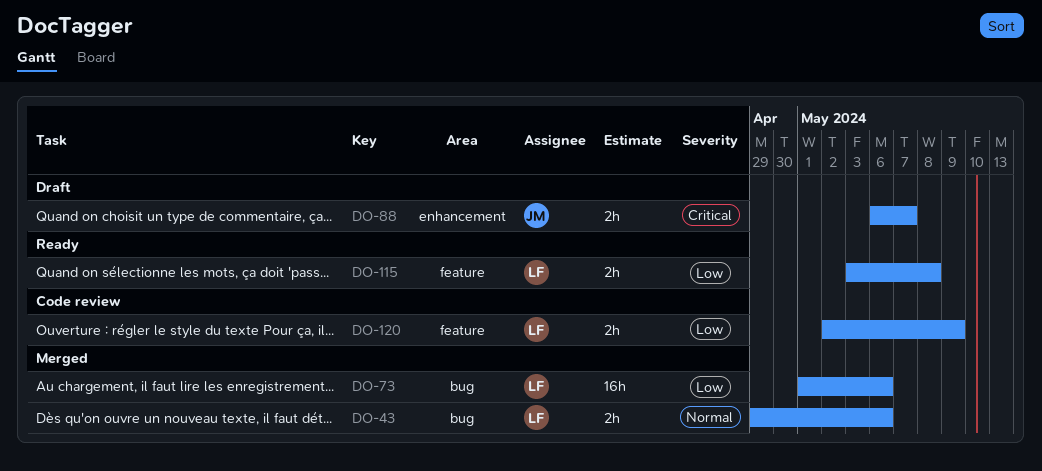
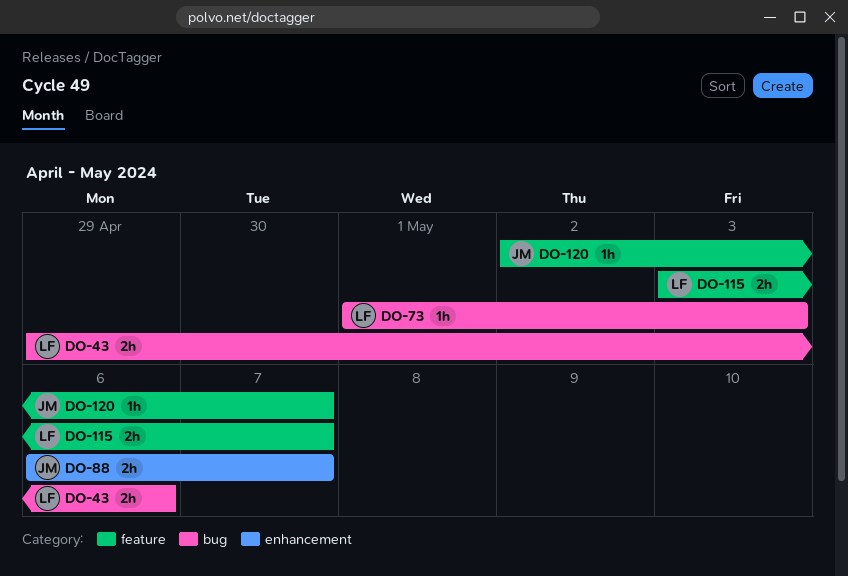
DO-73, estimate: 16h -> 1h
DO-73, due: May 6 -> May 3
DO-115, due: May 8 -> May 7
DO-120, owner: LF -> JM
DO-120, estimate: 2h -> 1h
DO-120, due: May 9 -> May 7

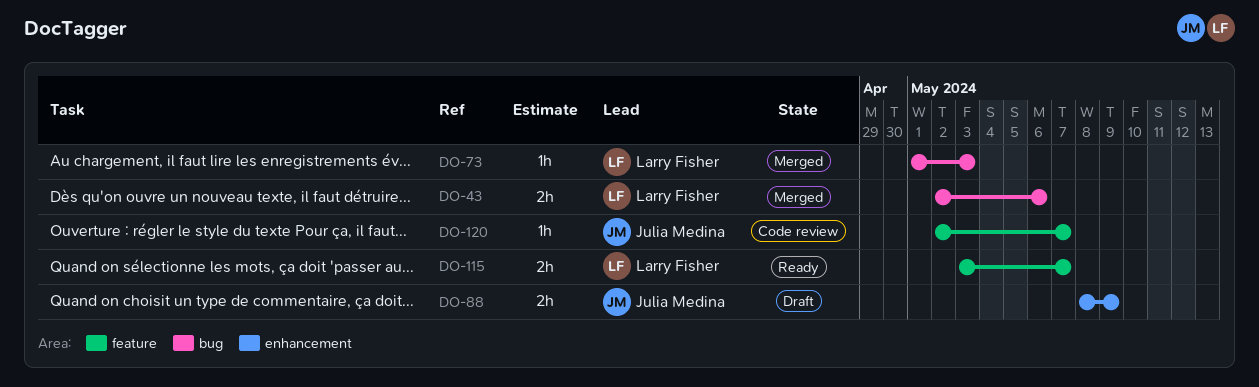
DO-43, start: Apr 29 -> May 2
DO-88, start: May 6 -> May 8
DO-88, due: May 7 -> May 9

